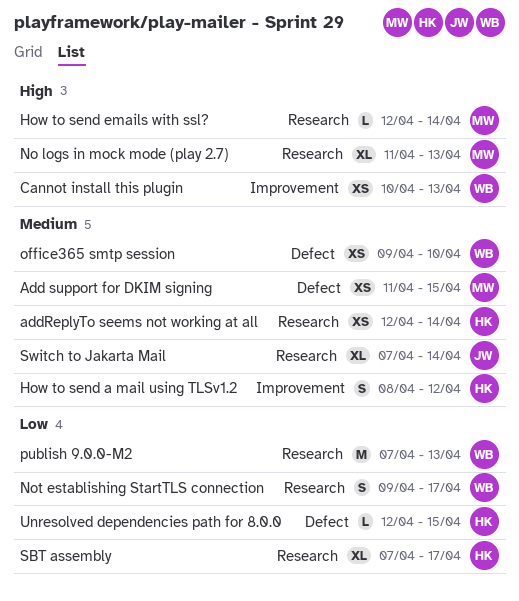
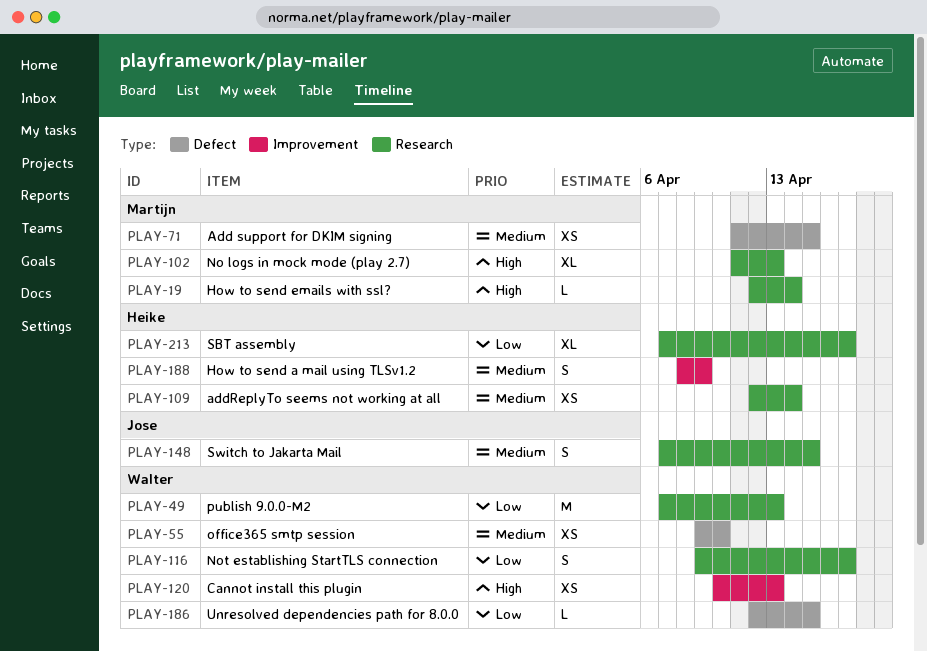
How to send a mail using TLSv1.2, due: Apr 12 -> Apr 9
Switch to Jakarta Mail, estimate: XL -> S
Switch to Jakarta Mail, due: Apr 14 -> Apr 15
Unresolved dependencies path for 8.0.0, owner: Heike -> Walter

